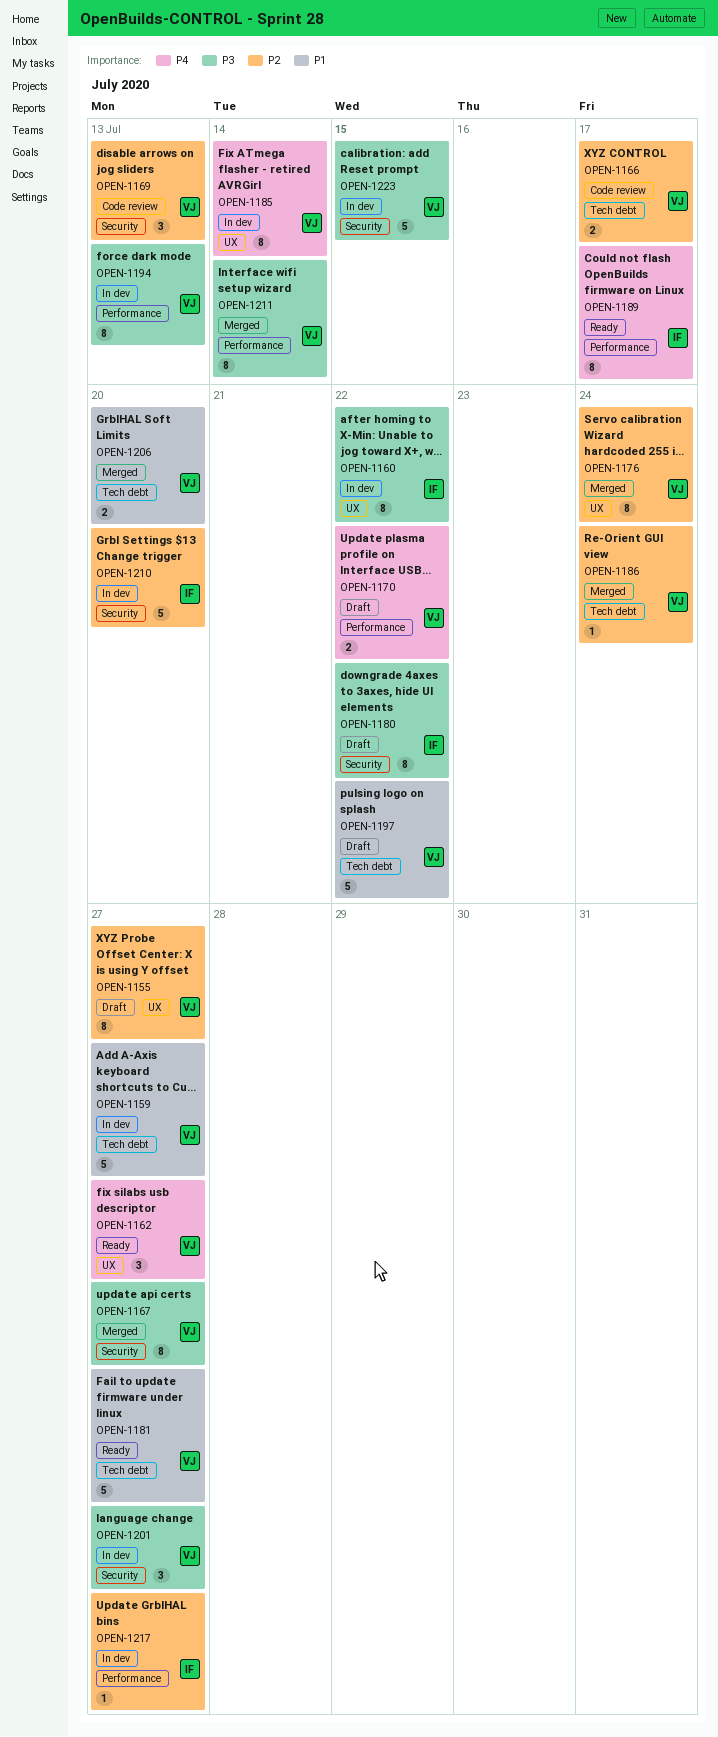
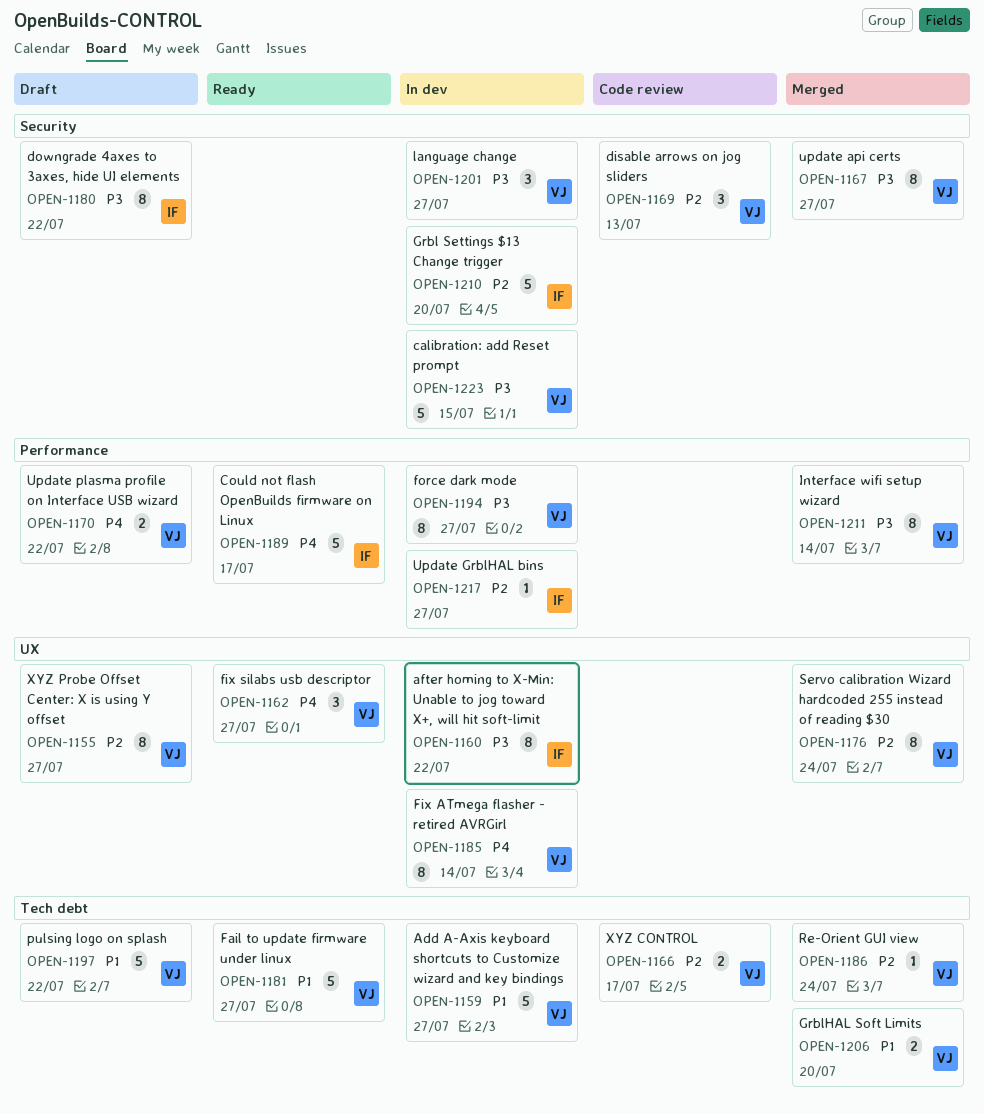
OPEN-1189, estimate: 8 -> 5
OPEN-1194, due: Jul 13 -> Jul 27

